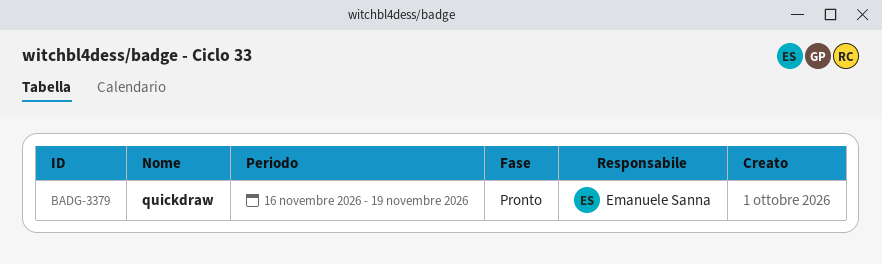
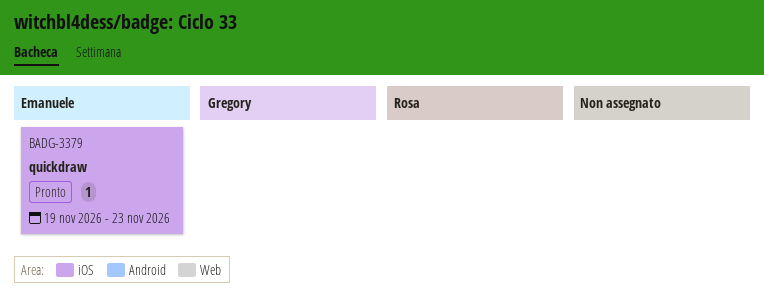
BADG-3379, start: Nov 16 -> Nov 19
BADG-3379, due: Nov 19 -> Nov 23

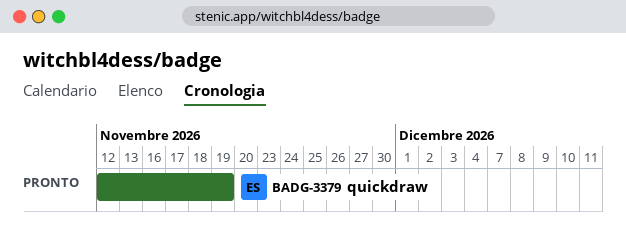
BADG-3379, start: Nov 19 -> Nov 12
BADG-3379, due: Nov 23 -> Nov 19

